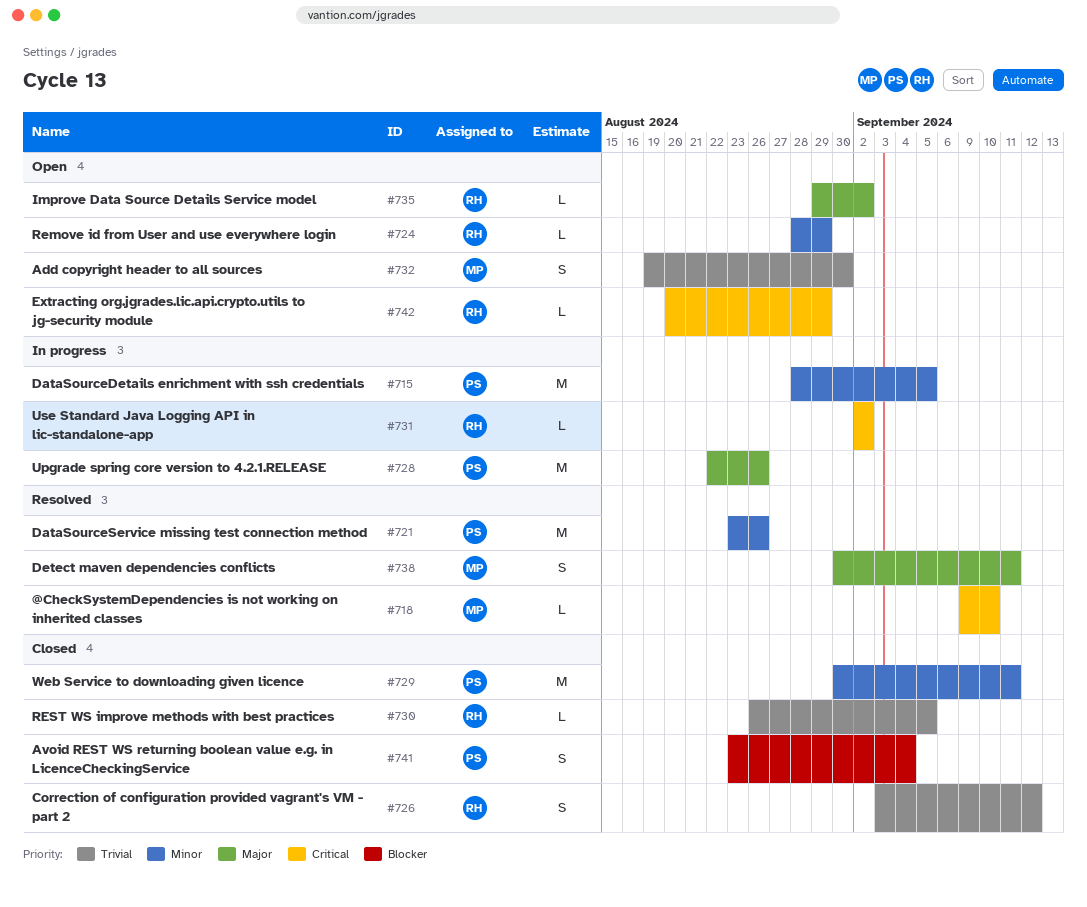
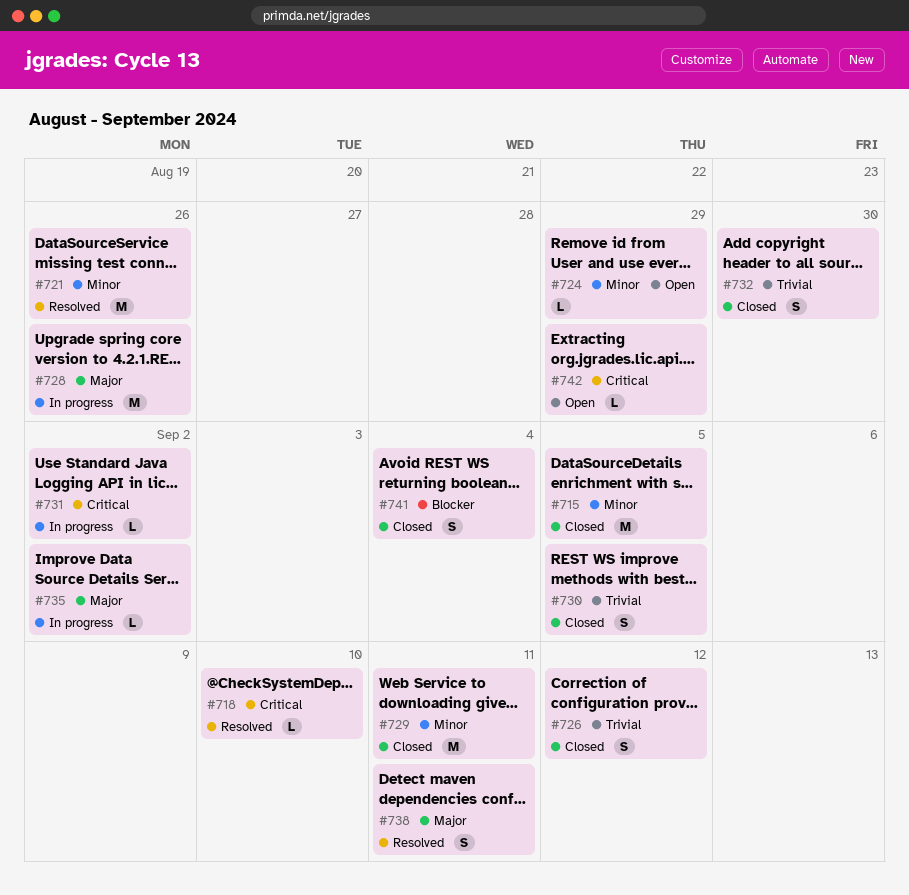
#715, status: In progress -> Closed
#730, estimate: L -> S
#732, status: Open -> Closed
#735, status: Open -> In progress

